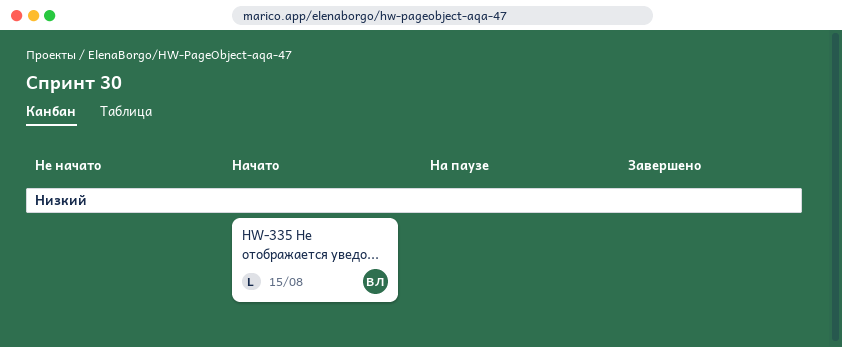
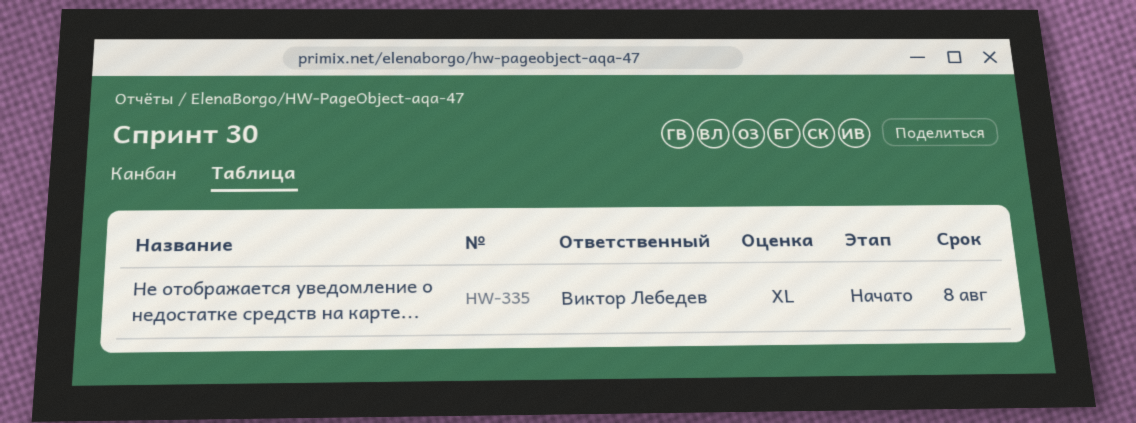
HW-335, estimate: L -> XL
HW-335, due: Aug 15 -> Aug 8

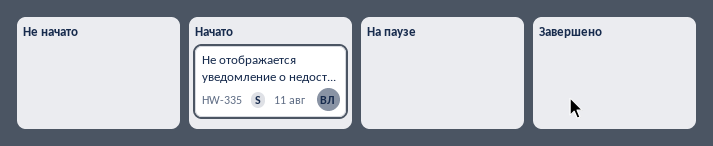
HW-335, estimate: XL -> S
HW-335, due: Aug 8 -> Aug 11

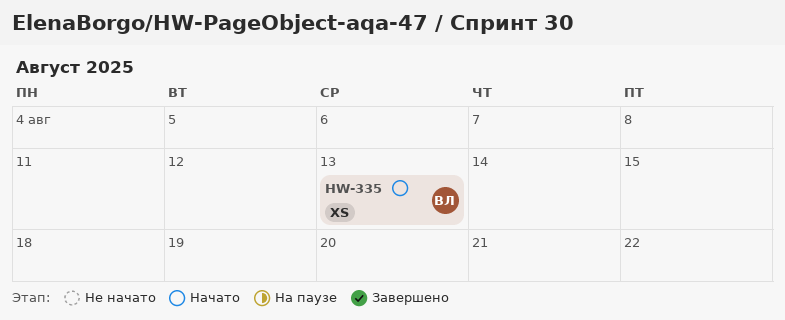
HW-335, estimate: S -> XS
HW-335, due: Aug 11 -> Aug 13

